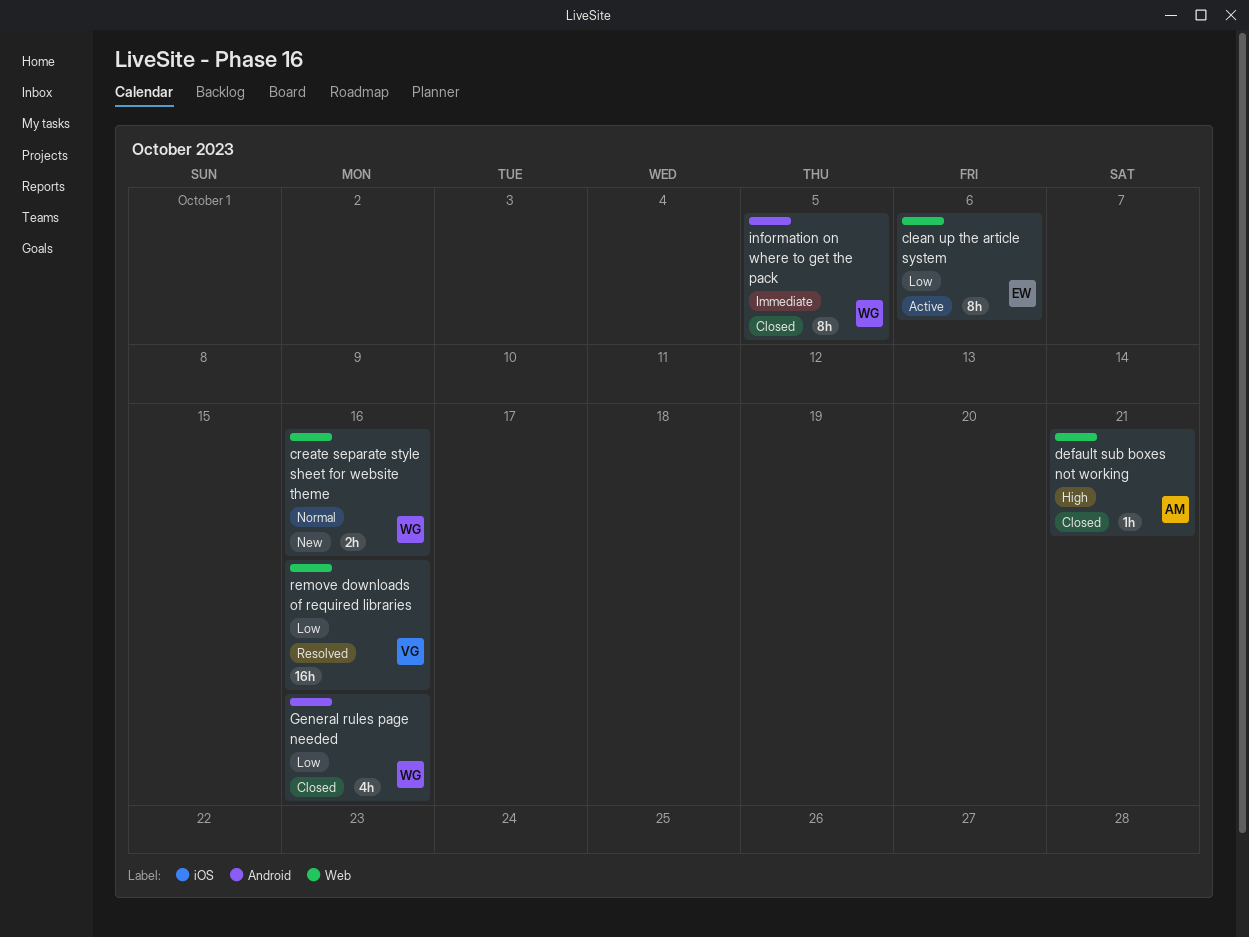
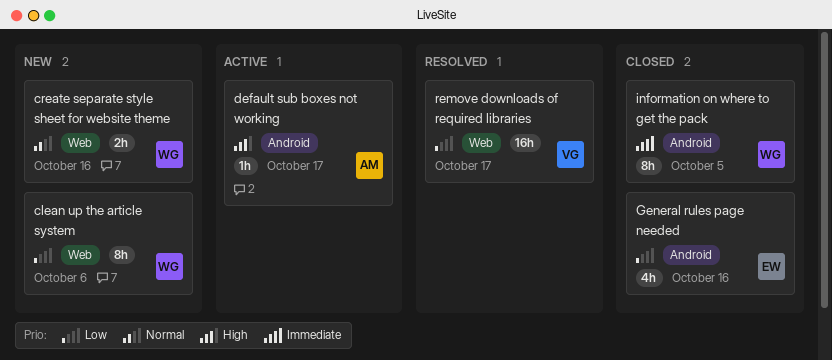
clean up the article system, status: Active -> New
clean up the article system, owner: EW -> WG
default sub boxes not working, status: Closed -> Active
default sub boxes not working, label: Web -> Android
default sub boxes not working, due: Oct 21 -> Oct 17
General rules page needed, owner: WG -> EW
remove downloads of required libraries, due: Oct 16 -> Oct 17

